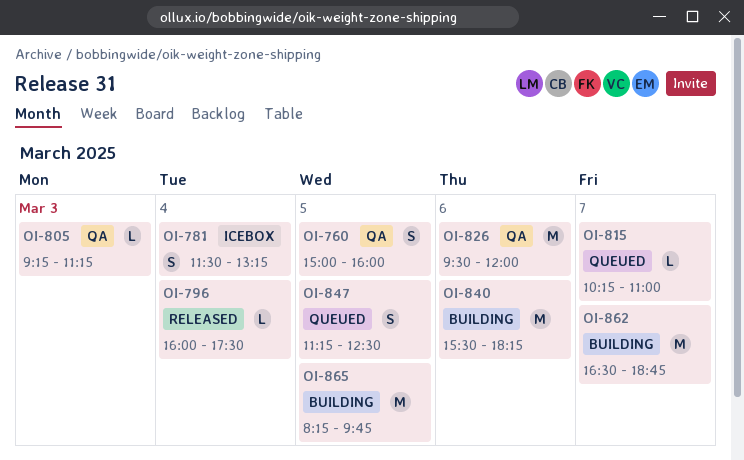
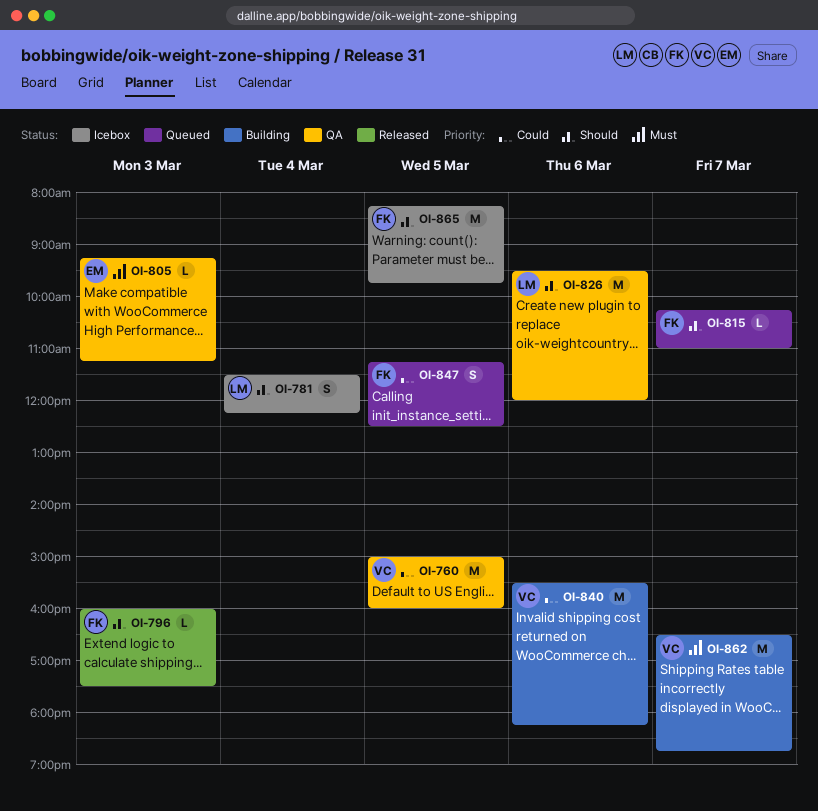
OI-760, estimate: S -> M
OI-781, ends: 13:15 -> 12:15
OI-796, day: Mar 4 -> Mar 3
OI-865, status: Building -> Icebox

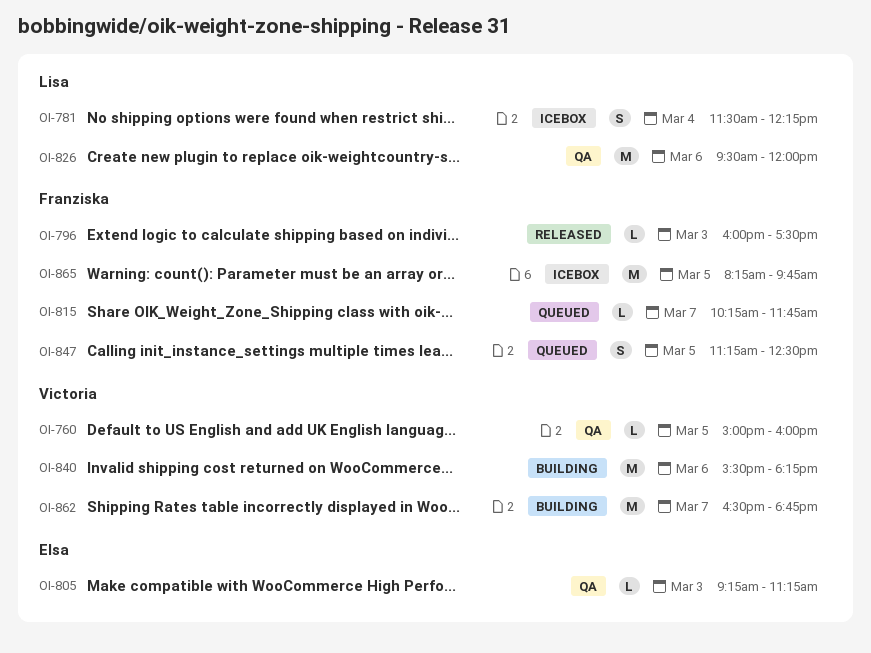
OI-760, estimate: M -> L
OI-815, ends: 11:00 -> 11:45

